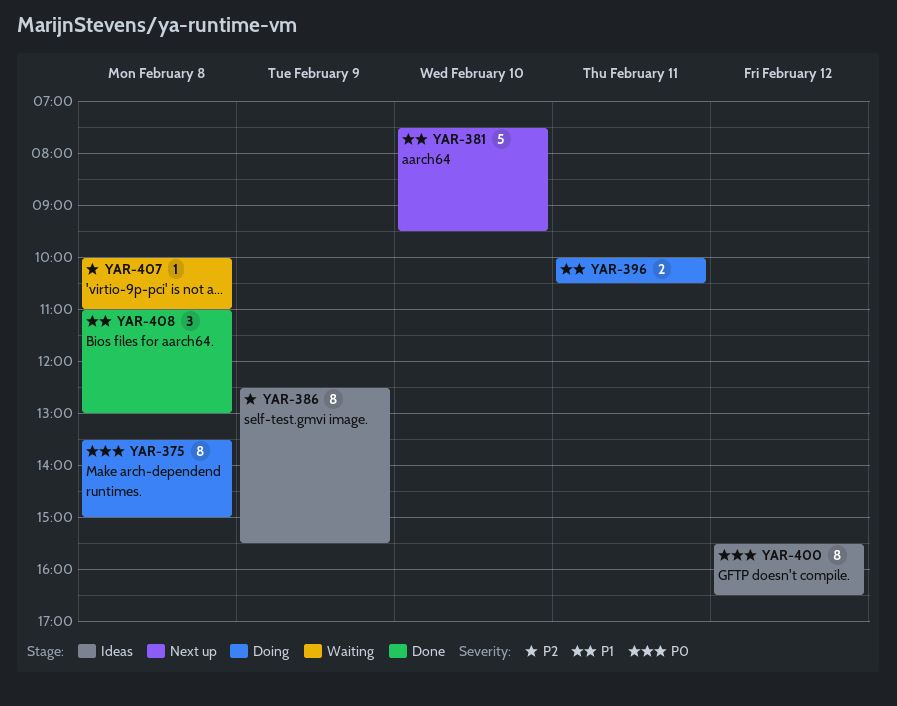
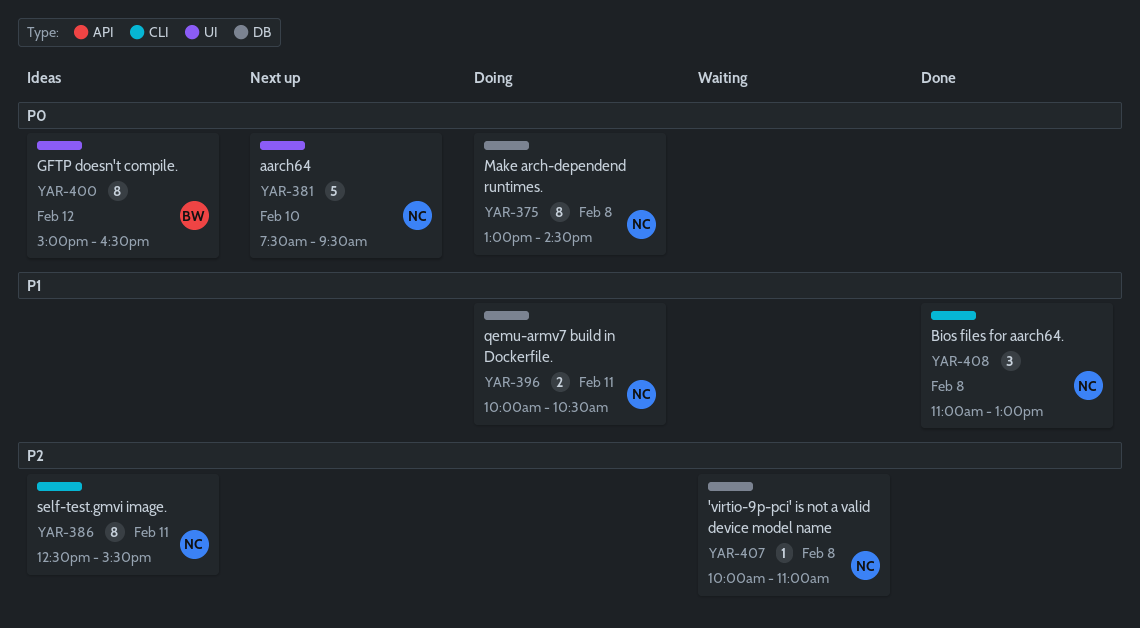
YAR-375, begins: 13:30 -> 13:00
YAR-375, ends: 15:00 -> 14:30
YAR-381, priority: P1 -> P0
YAR-386, day: Feb 9 -> Feb 11
YAR-400, begins: 15:30 -> 15:00

